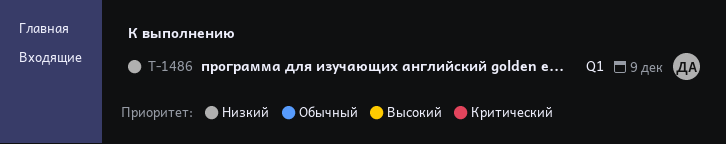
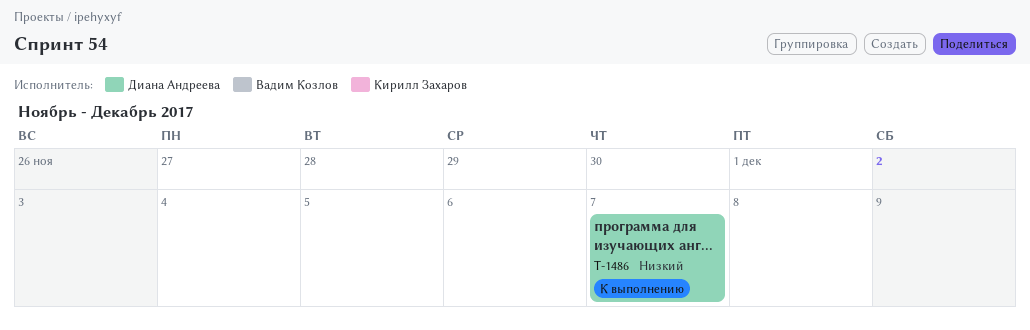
T-1486, due: Dec 9 -> Dec 7

